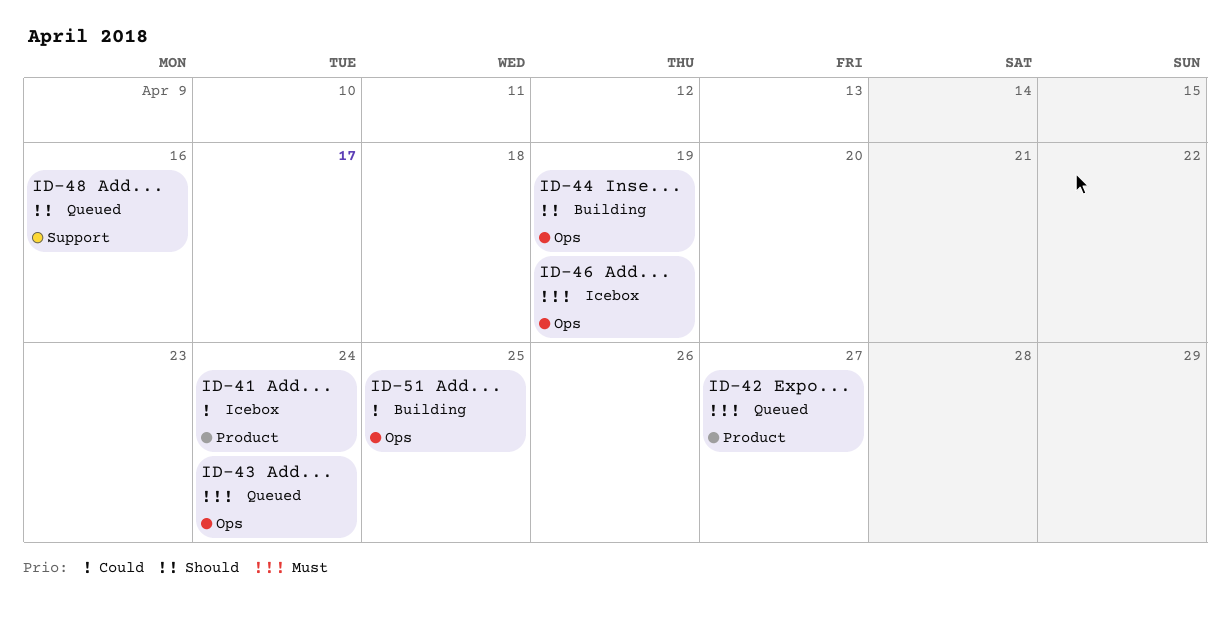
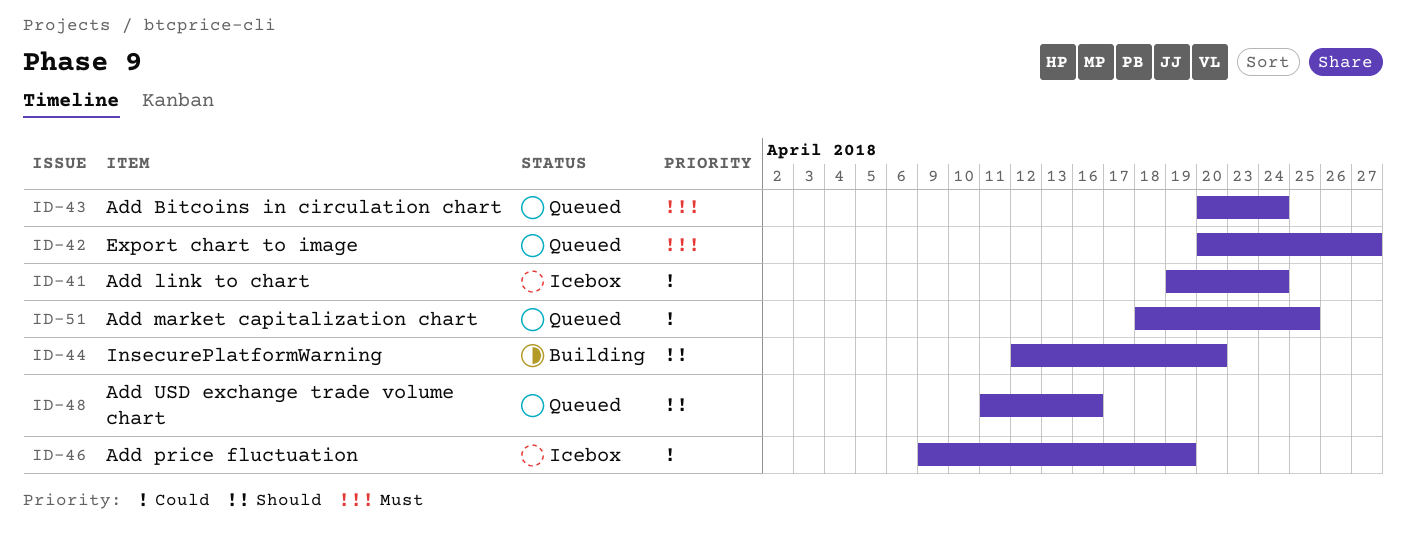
ID-44, due: Apr 19 -> Apr 20
ID-46, priority: Must -> Could
ID-51, status: Building -> Queued

